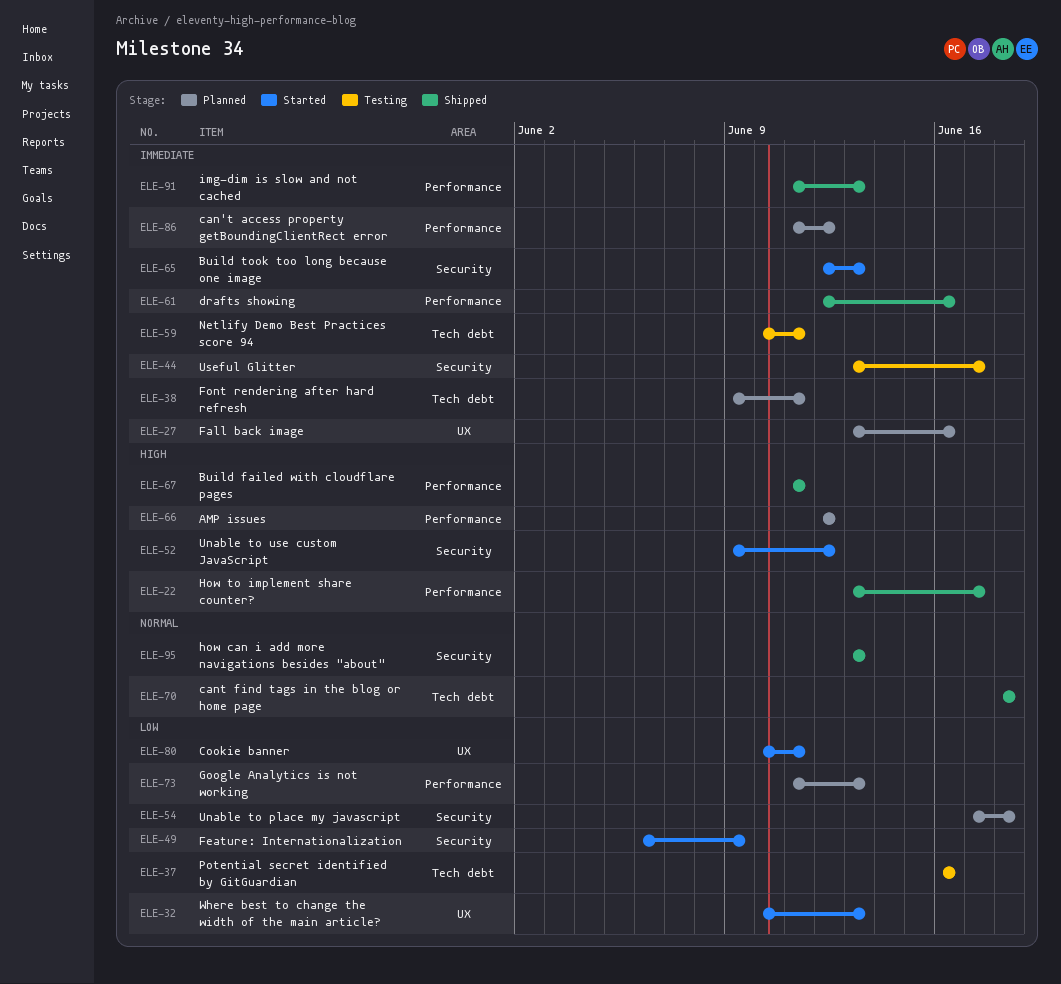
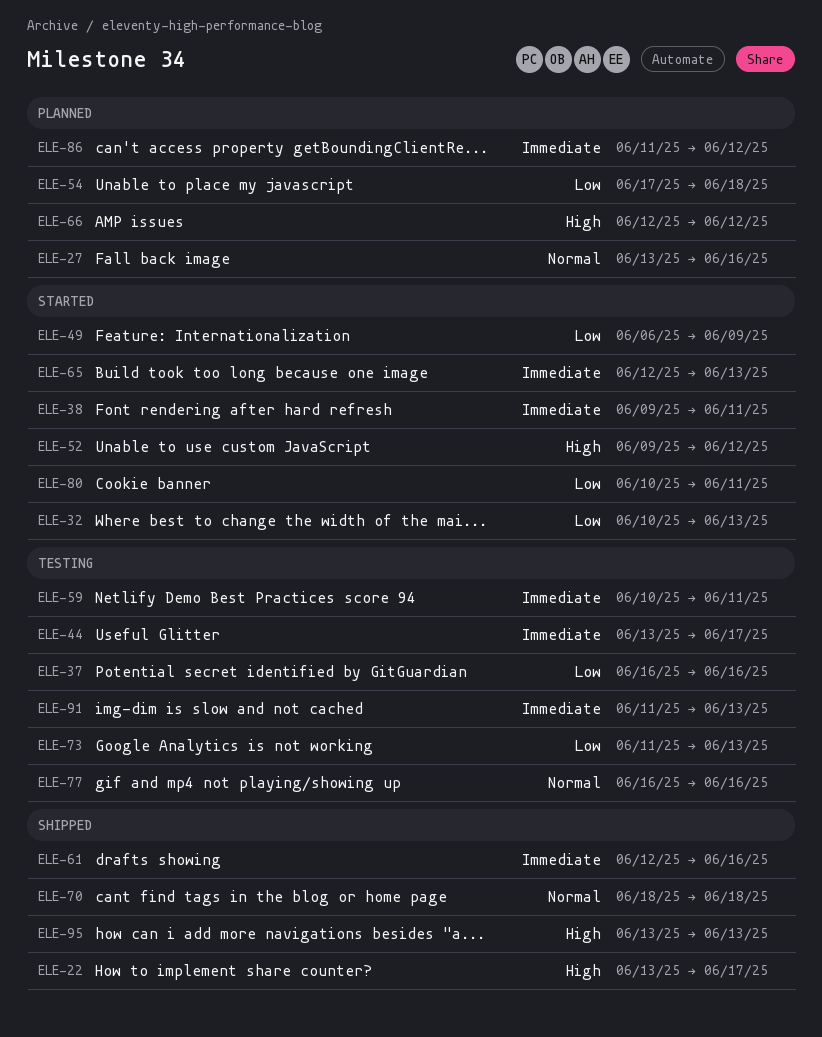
ELE-27, priority: Immediate -> Normal
ELE-38, status: Planned -> Started
ELE-67: present -> none
ELE-73, status: Planned -> Testing
ELE-77: none -> present
ELE-91, status: Shipped -> Testing
ELE-95, priority: Normal -> High

